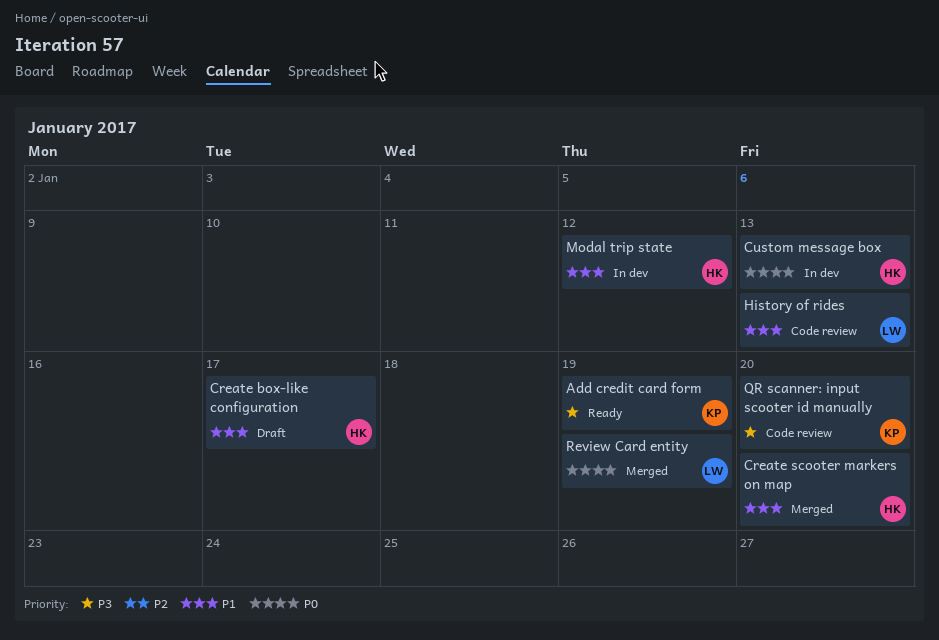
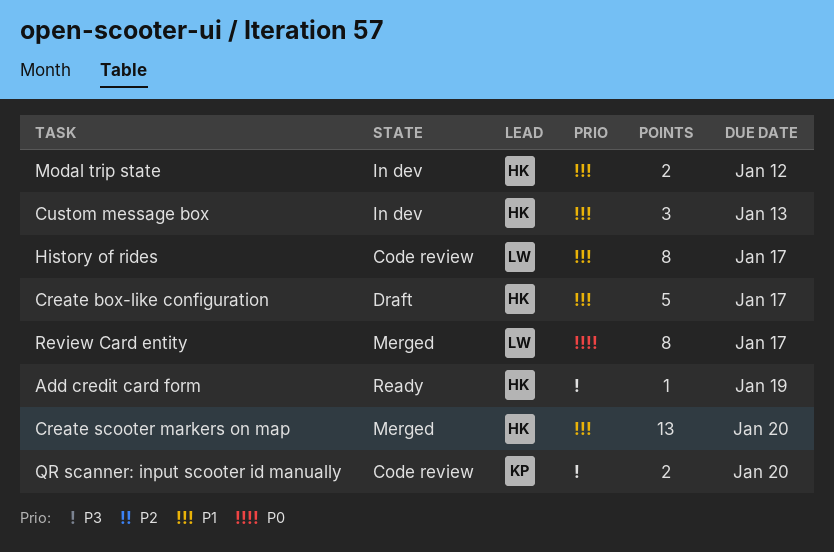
Add credit card form, owner: KP -> HK
Custom message box, priority: P0 -> P1
History of rides, due: Jan 13 -> Jan 17
Review Card entity, due: Jan 19 -> Jan 17

